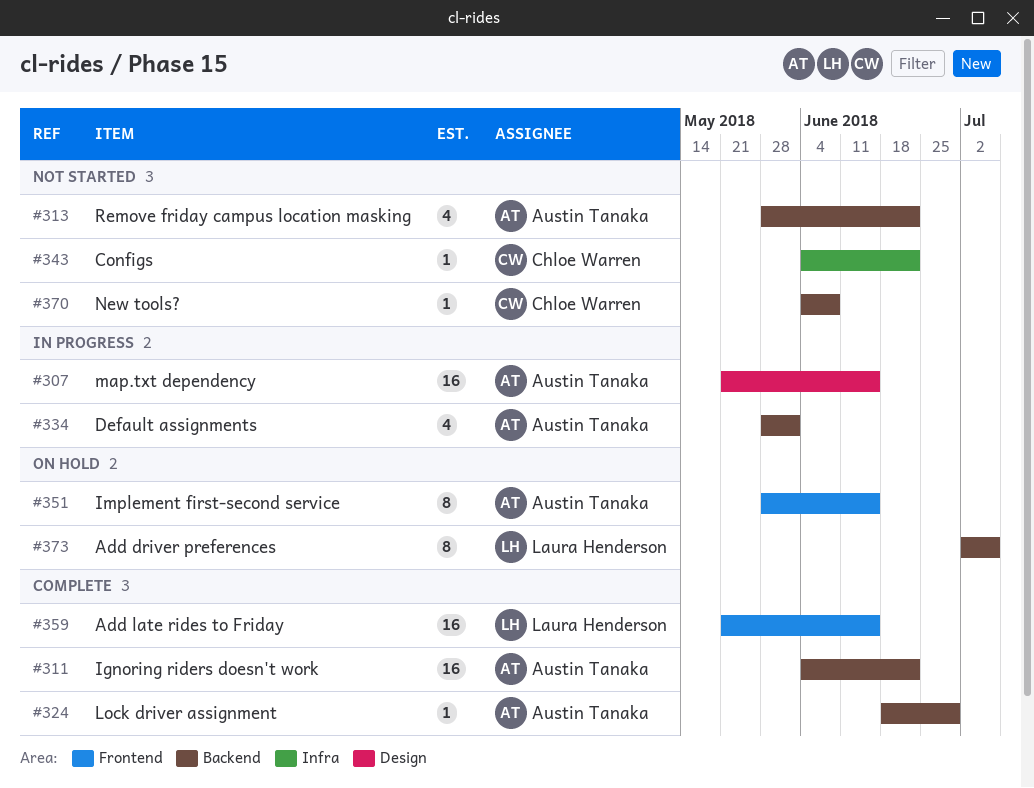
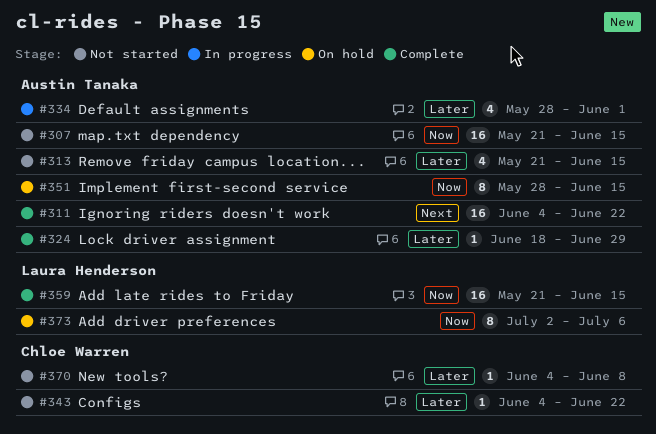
#307, status: In progress -> Not started
#313, start: May 28 -> May 21
#313, due: Jun 22 -> Jun 15

